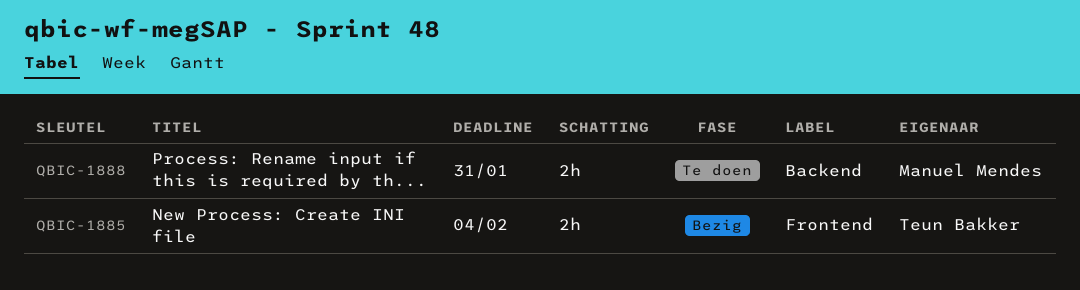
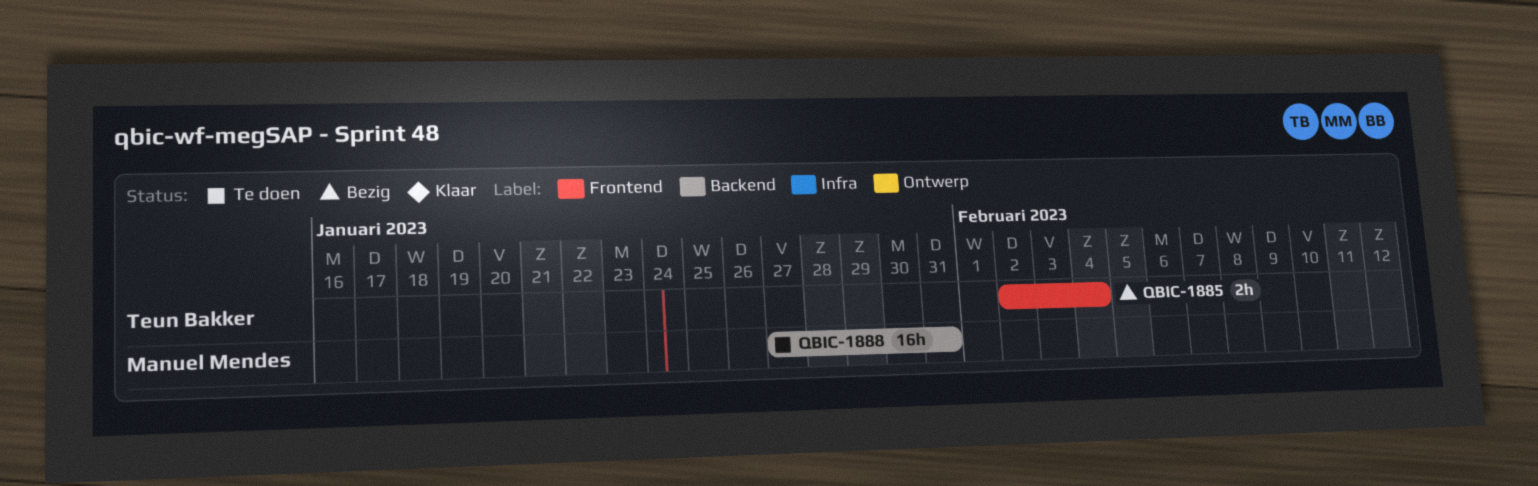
QBIC-1888, estimate: 2h -> 16h

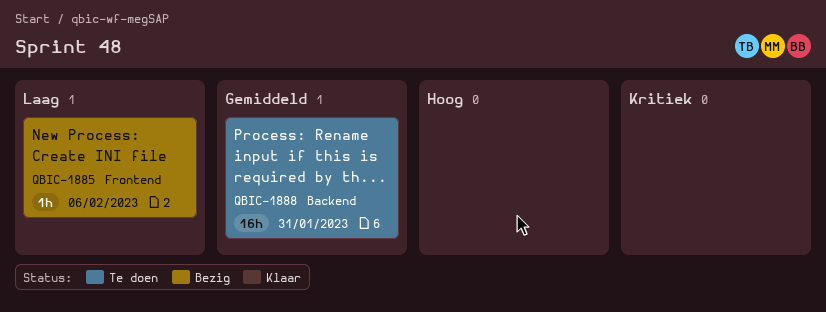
QBIC-1885, estimate: 2h -> 1h
QBIC-1885, due: Feb 4 -> Feb 6

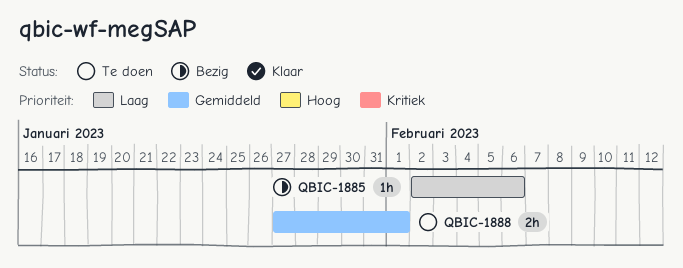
QBIC-1888, estimate: 16h -> 2h
QBIC-1888, due: Jan 31 -> Feb 1

